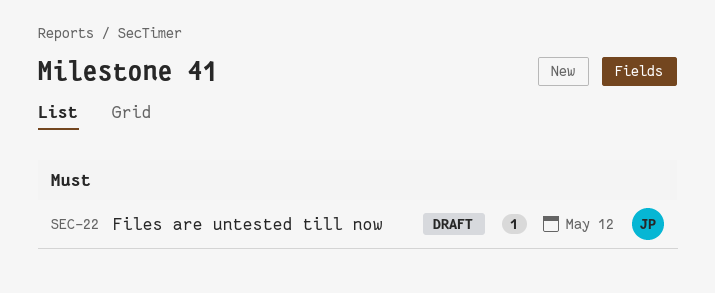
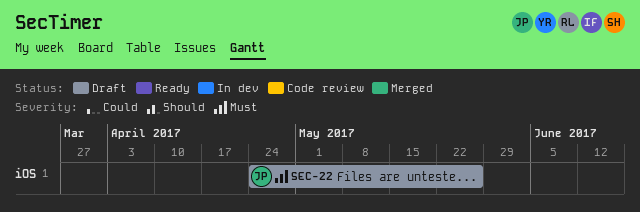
SEC-22, due: May 12 -> May 26

